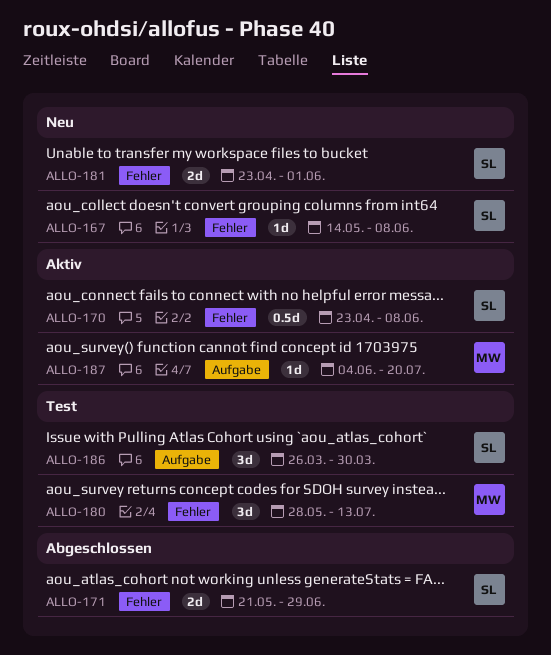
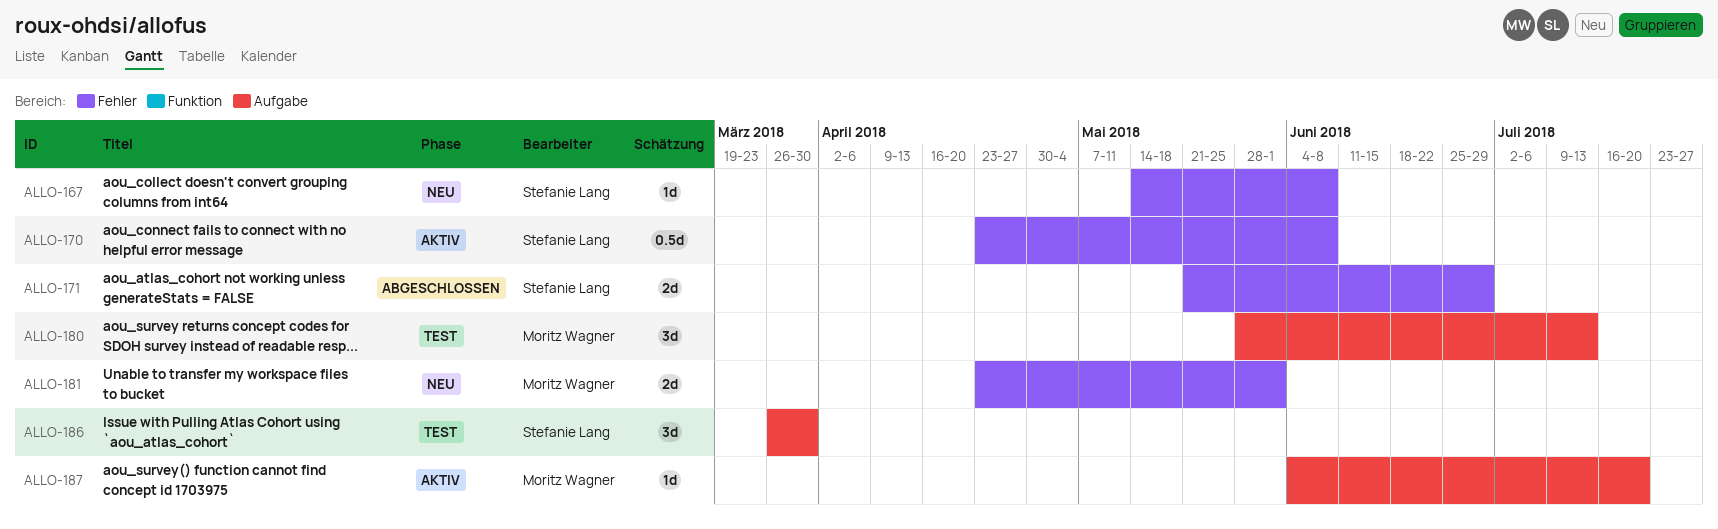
ALLO-180, label: Fehler -> Aufgabe
ALLO-181, owner: Stefanie Lang -> Moritz Wagner

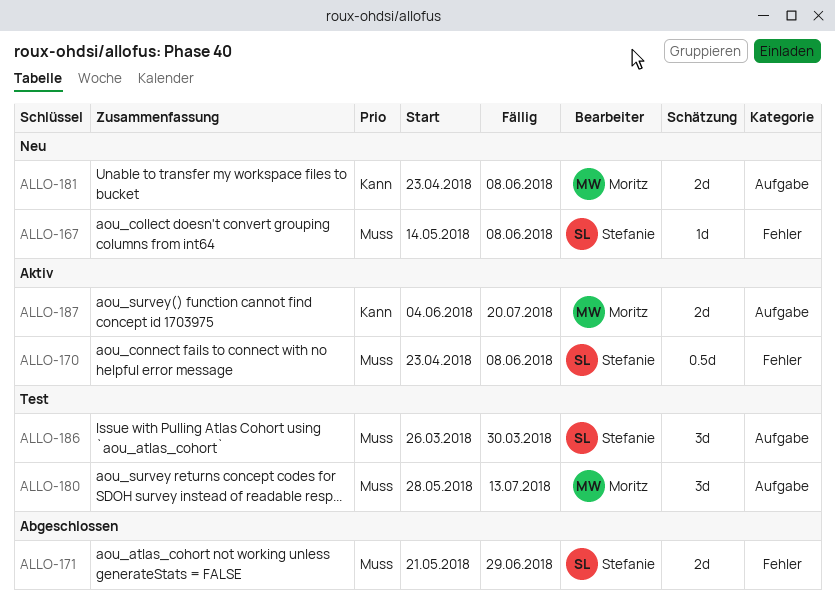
ALLO-181, label: Fehler -> Aufgabe
ALLO-181, due: Jun 1 -> Jun 8
ALLO-187, estimate: 1d -> 2d

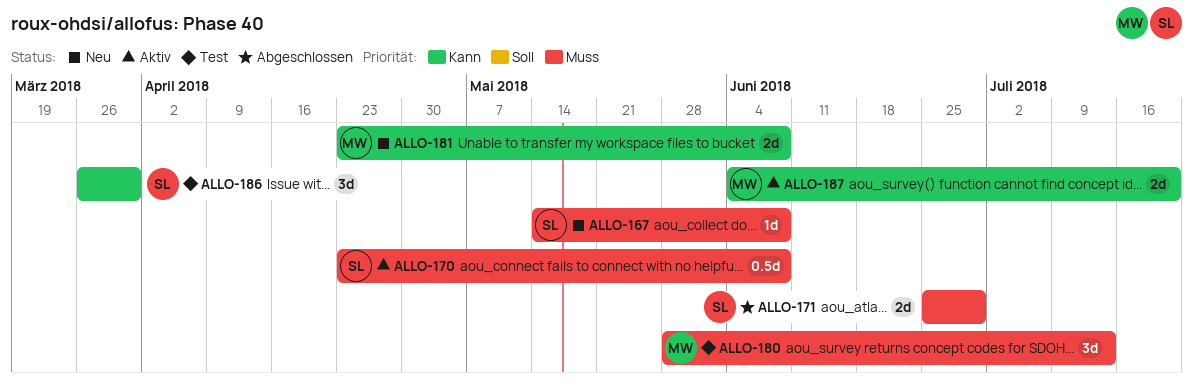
ALLO-171, start: May 21 -> Jun 25
ALLO-186, priority: Muss -> Kann

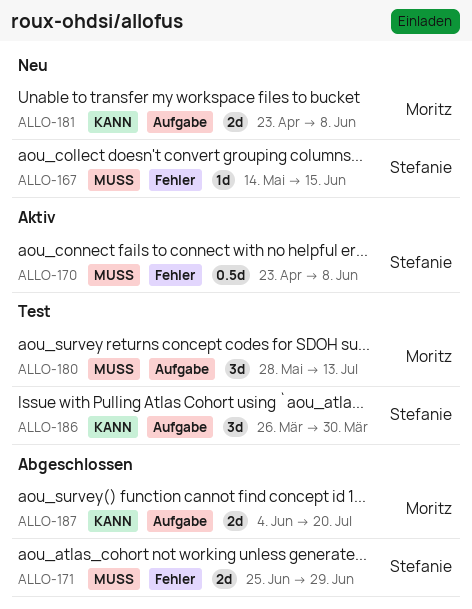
ALLO-167, due: Jun 8 -> Jun 15
ALLO-187, status: Aktiv -> Abgeschlossen

